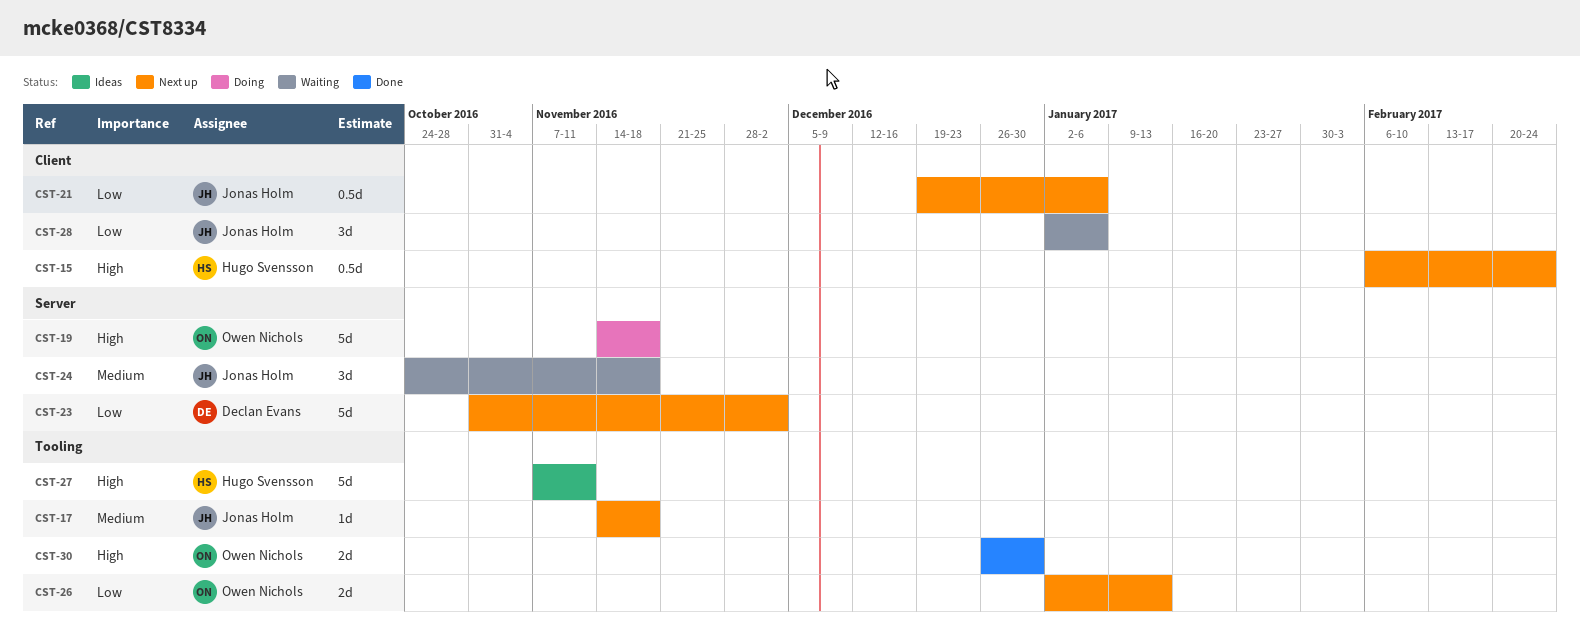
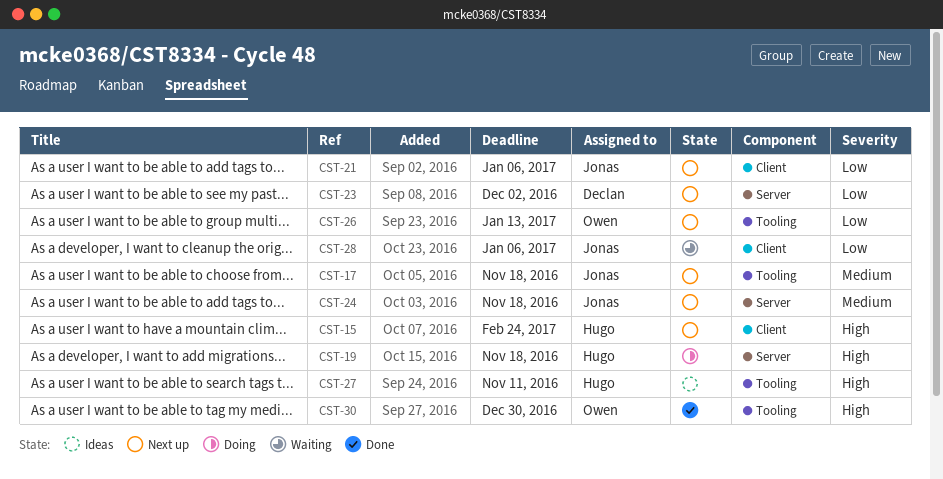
CST-19, owner: Owen Nichols -> Hugo Svensson
CST-24, status: Waiting -> Next up

